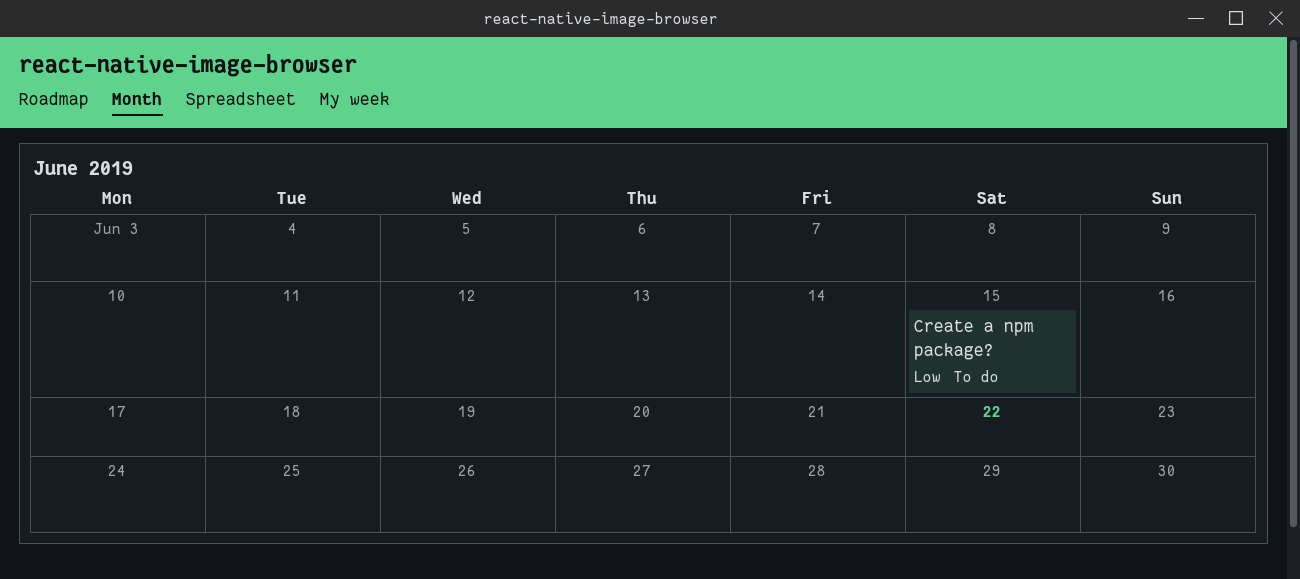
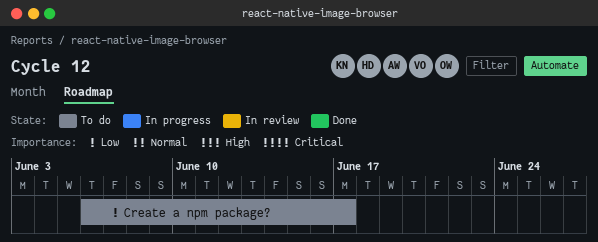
Create a npm package?, due: Jun 15 -> Jun 17

